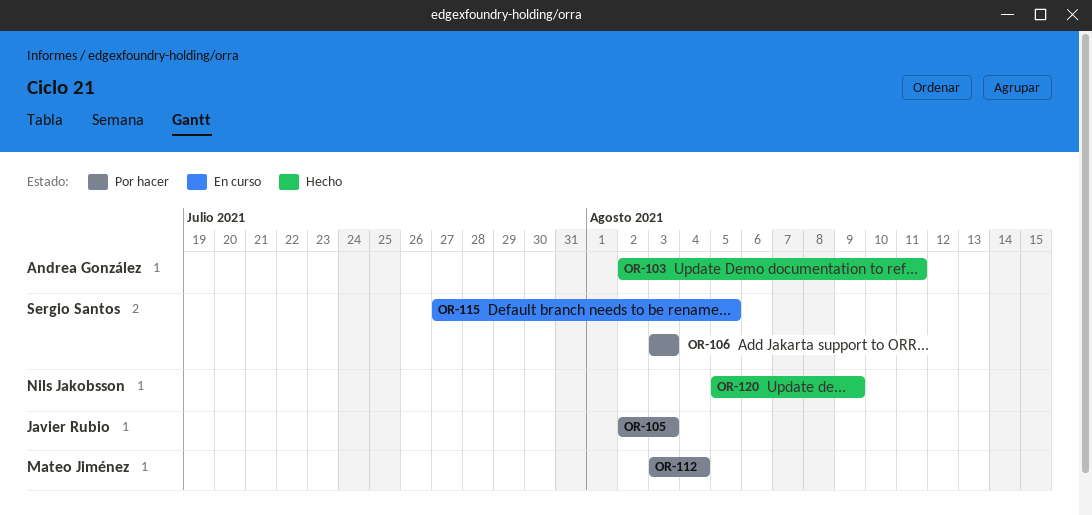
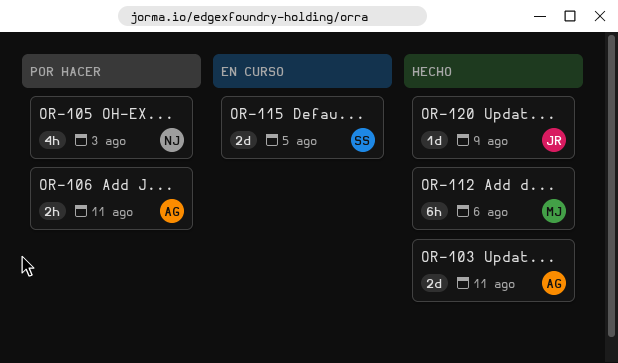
OR-105, owner: Javier Rubio -> Nils Jakobsson
OR-106, owner: Sergio Santos -> Andrea González
OR-106, due: Aug 3 -> Aug 11
OR-112, status: Por hacer -> Hecho
OR-112, due: Aug 4 -> Aug 6
OR-120, owner: Nils Jakobsson -> Javier Rubio

